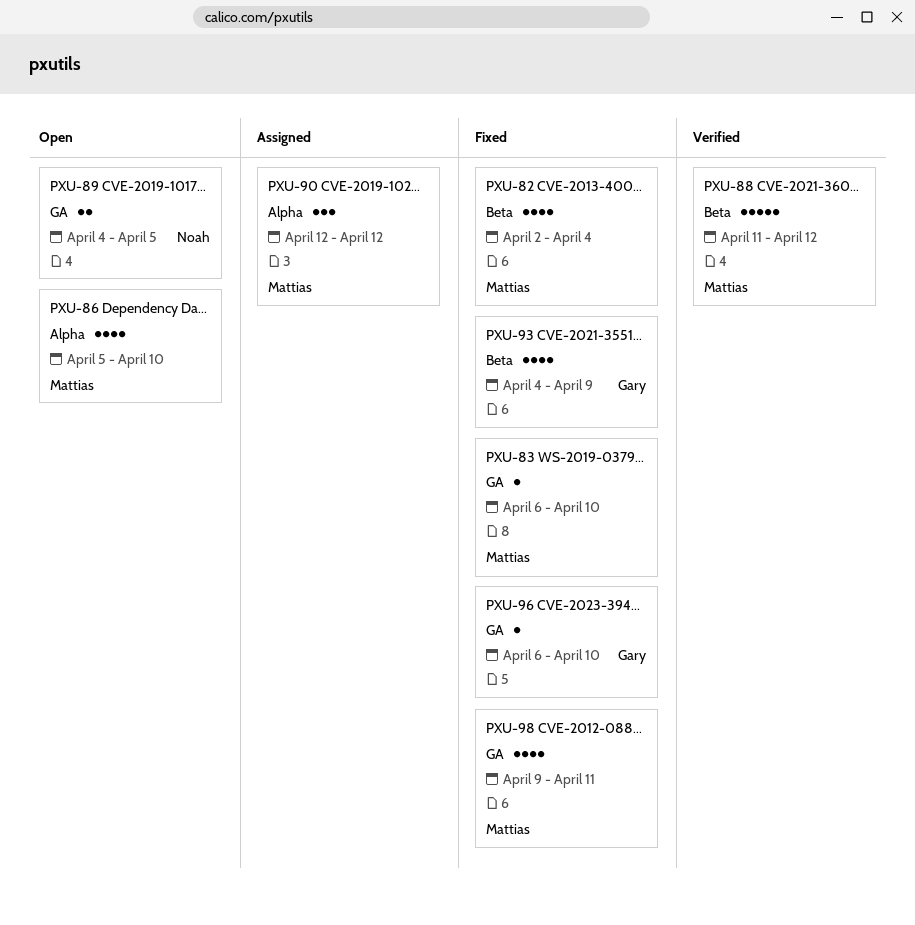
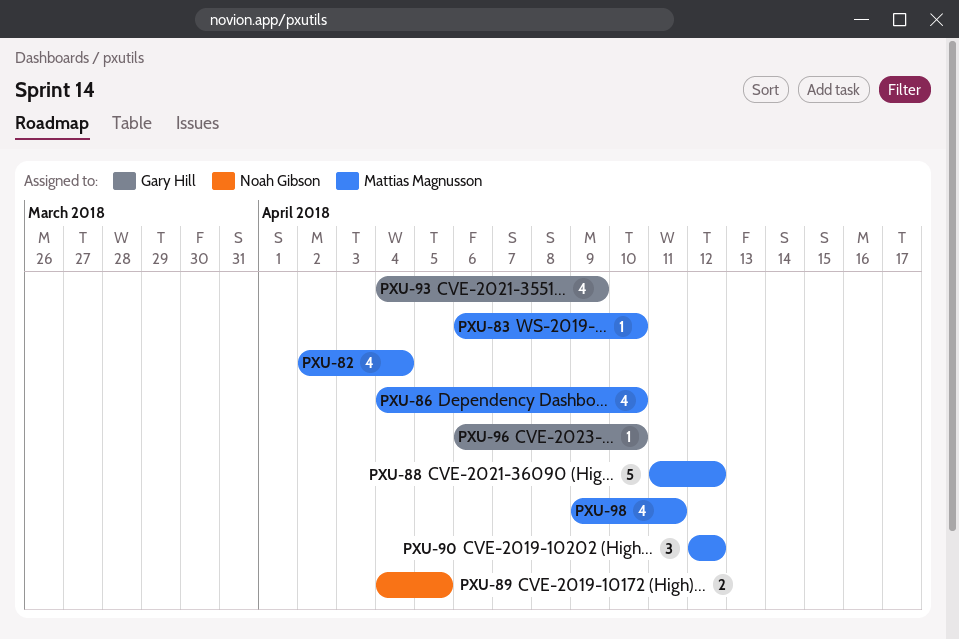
PXU-86, start: Apr 5 -> Apr 4

